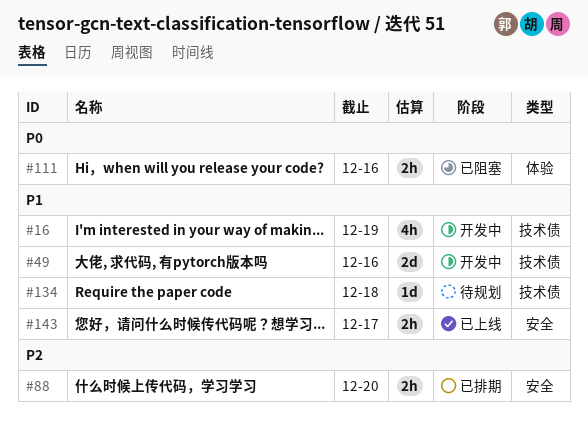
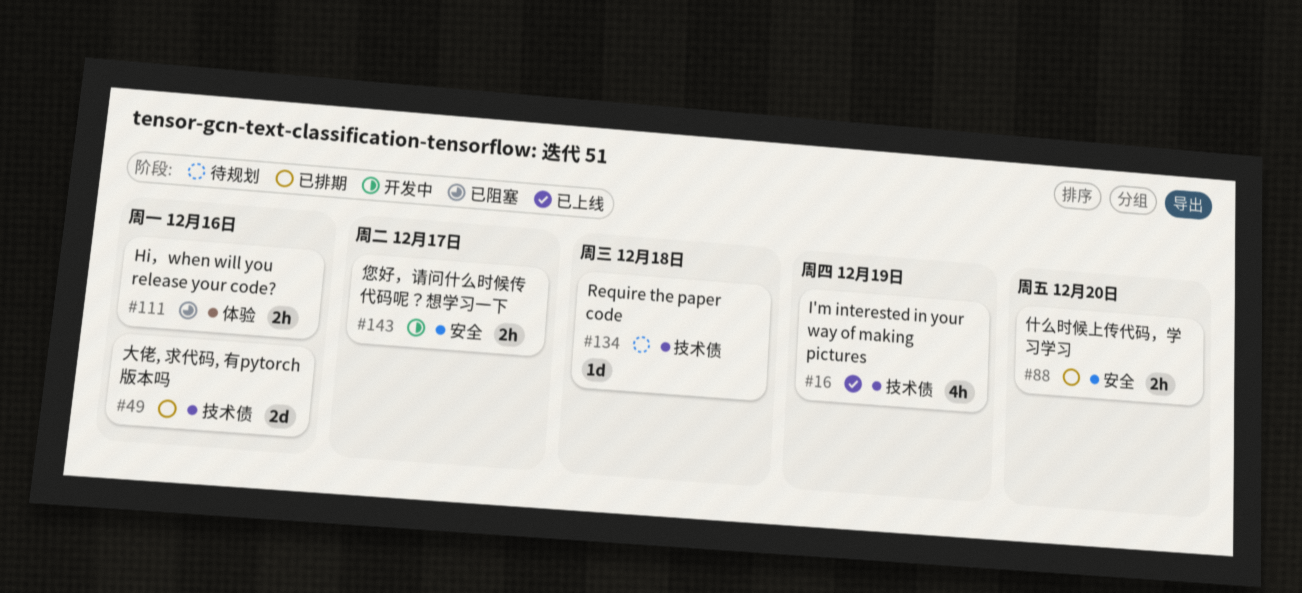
#16, status: 开发中 -> 已上线
#49, status: 开发中 -> 已排期
#143, status: 已上线 -> 开发中

